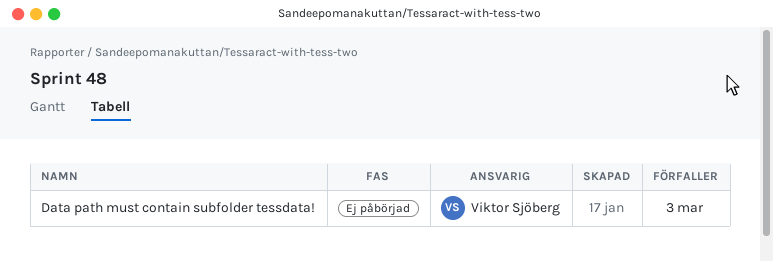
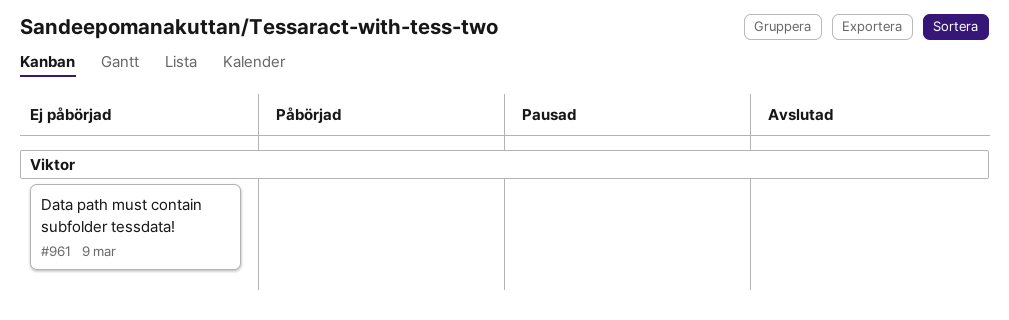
Data path must contain subfolder tessdata!, due: Mar 3 -> Mar 9

